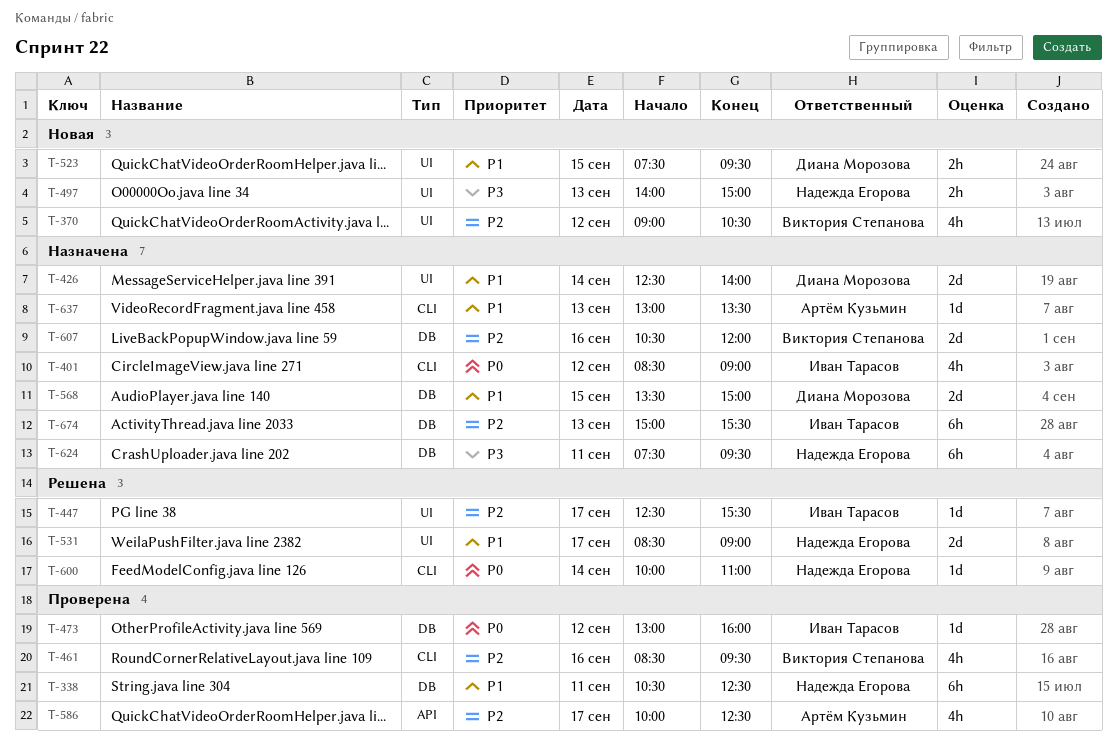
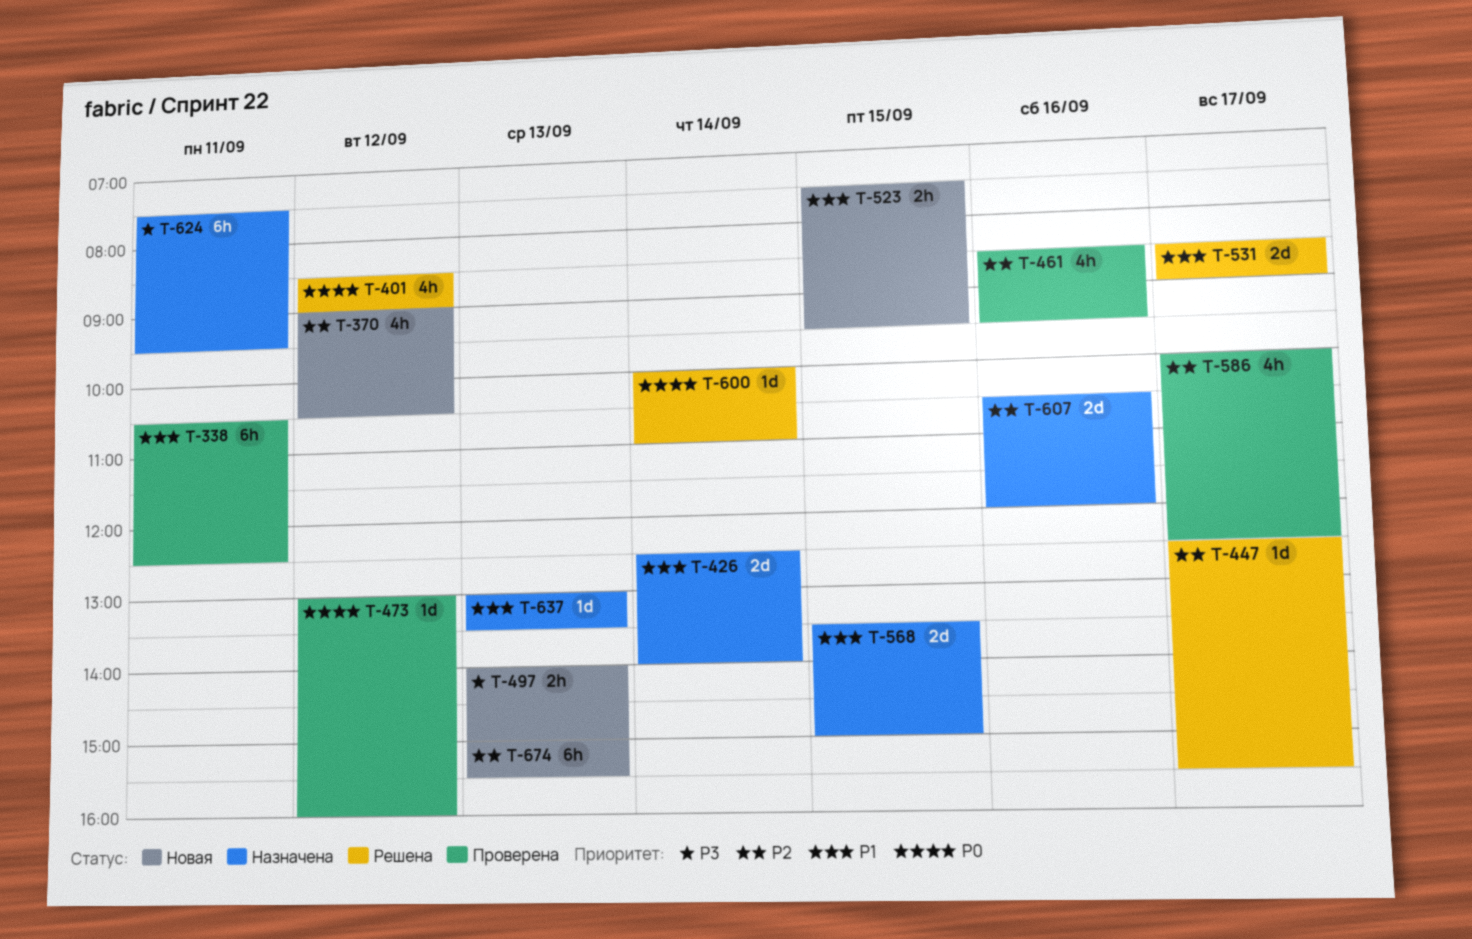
T-401, status: Назначена -> Решена
T-674, status: Назначена -> Новая

